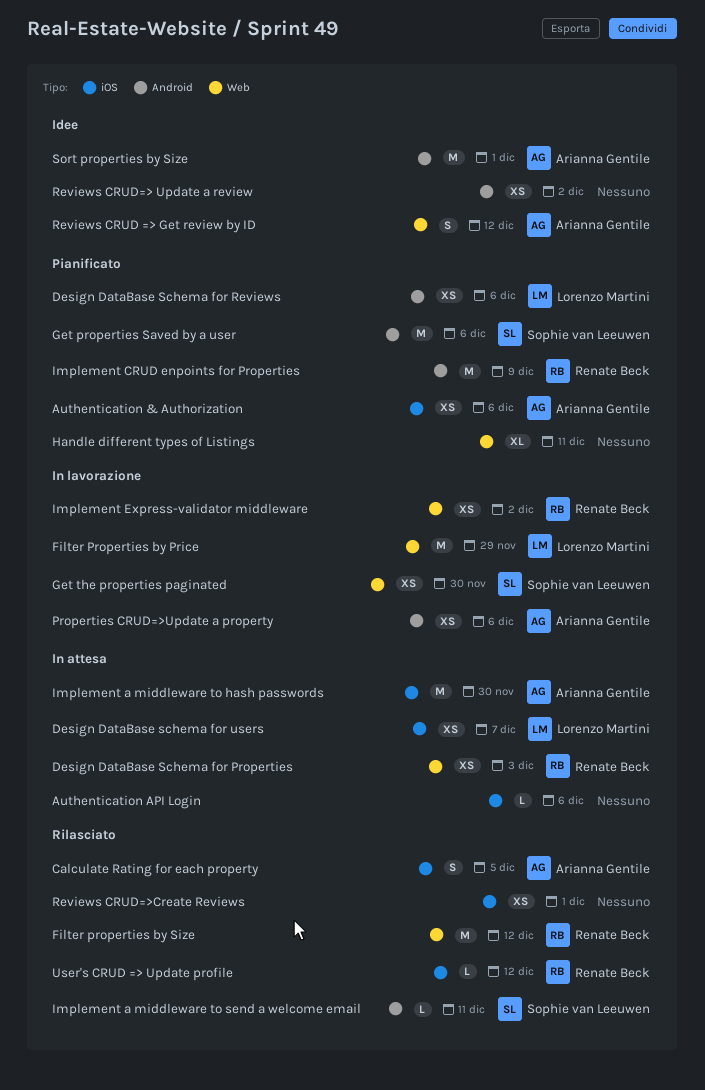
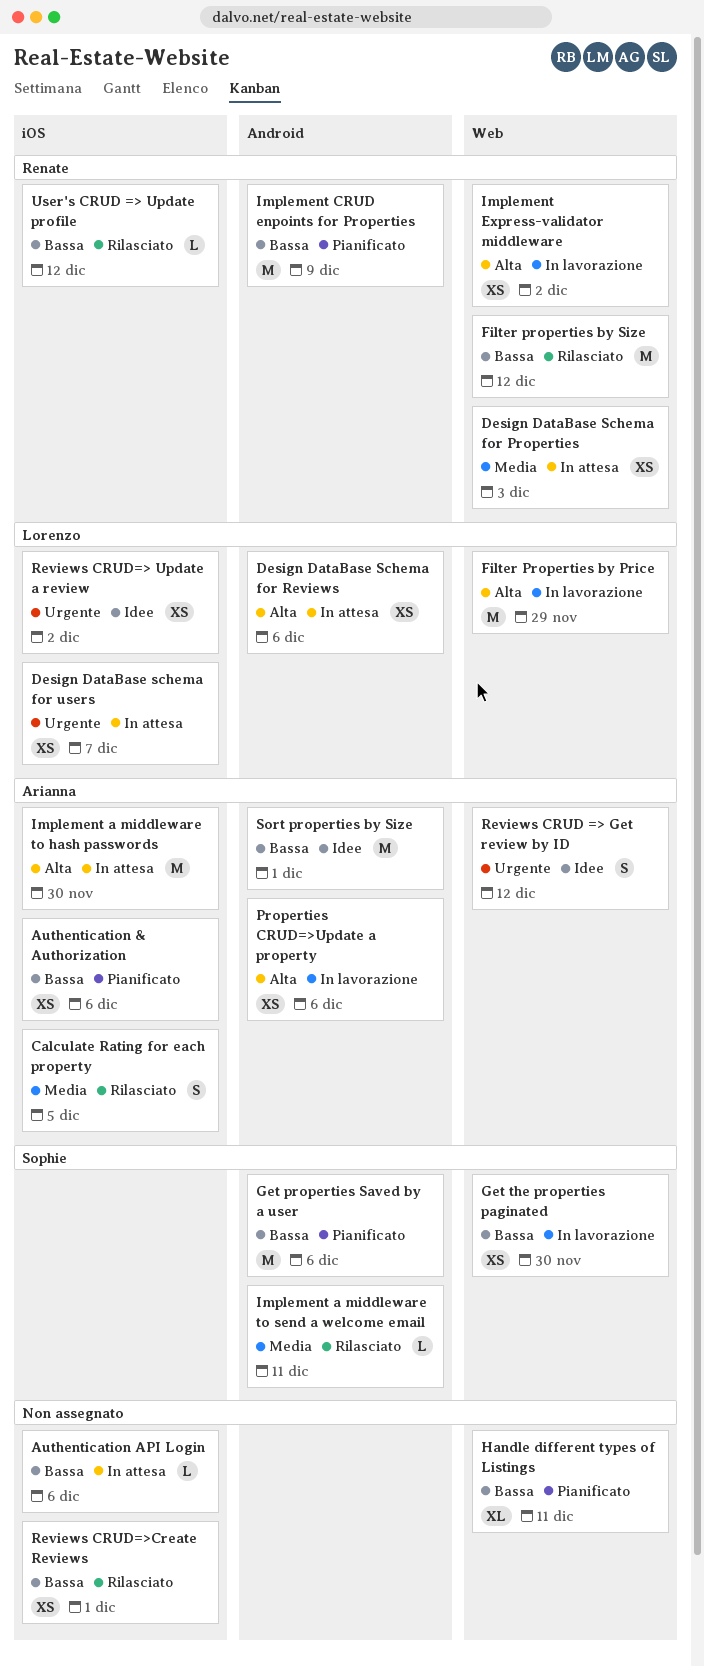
Design DataBase Schema for Reviews, status: Pianificato -> In attesa
Reviews CRUD=> Update a review, owner: none -> Lorenzo Martini
Reviews CRUD=> Update a review, label: Android -> iOS

